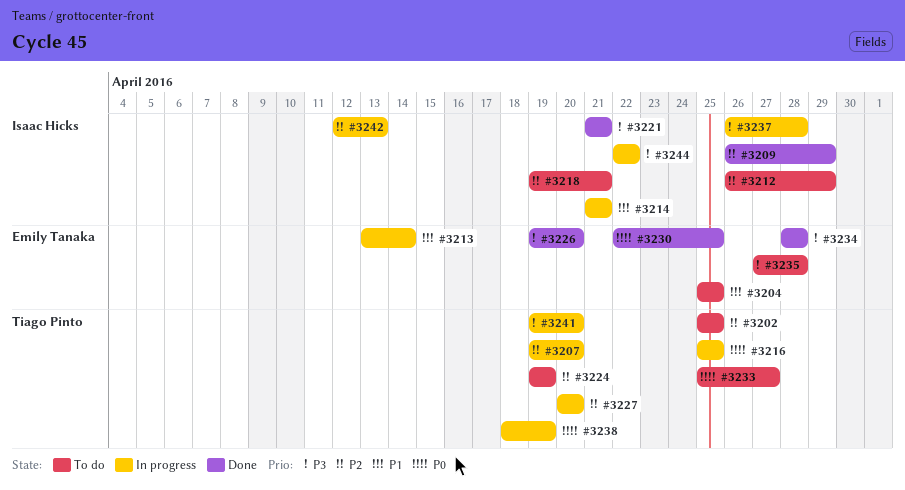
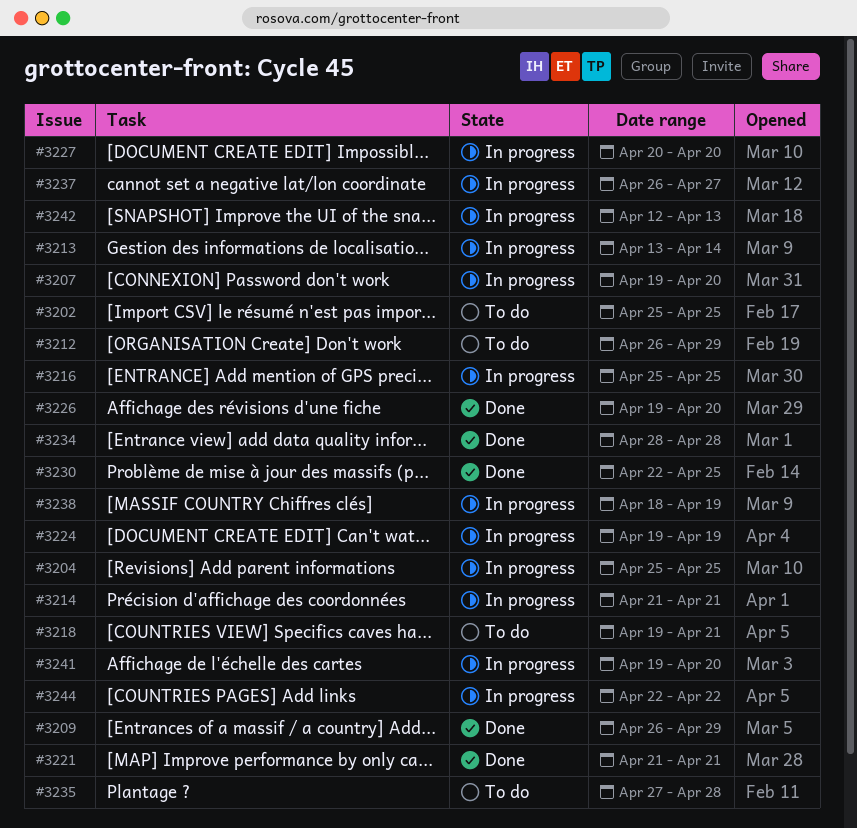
#3204, status: To do -> In progress
#3224, status: To do -> In progress
#3233: present -> none
#3237, due: Apr 28 -> Apr 27

